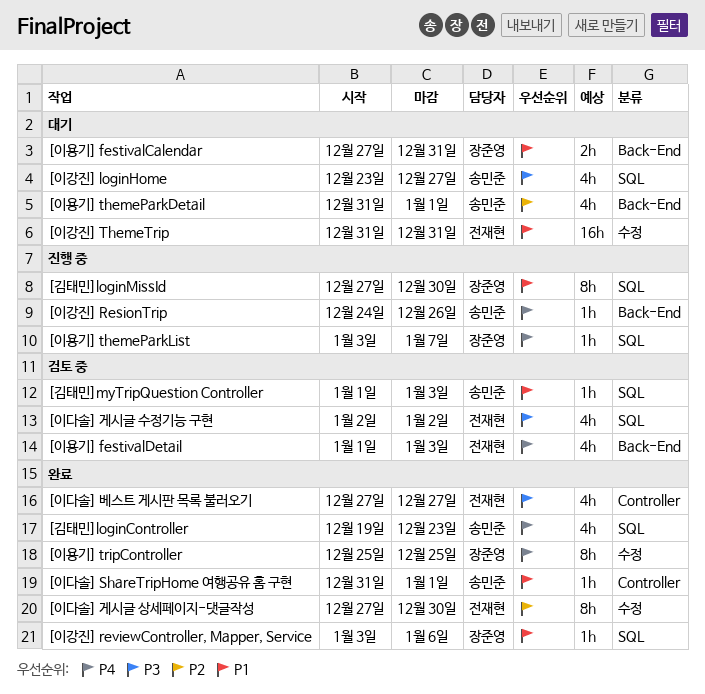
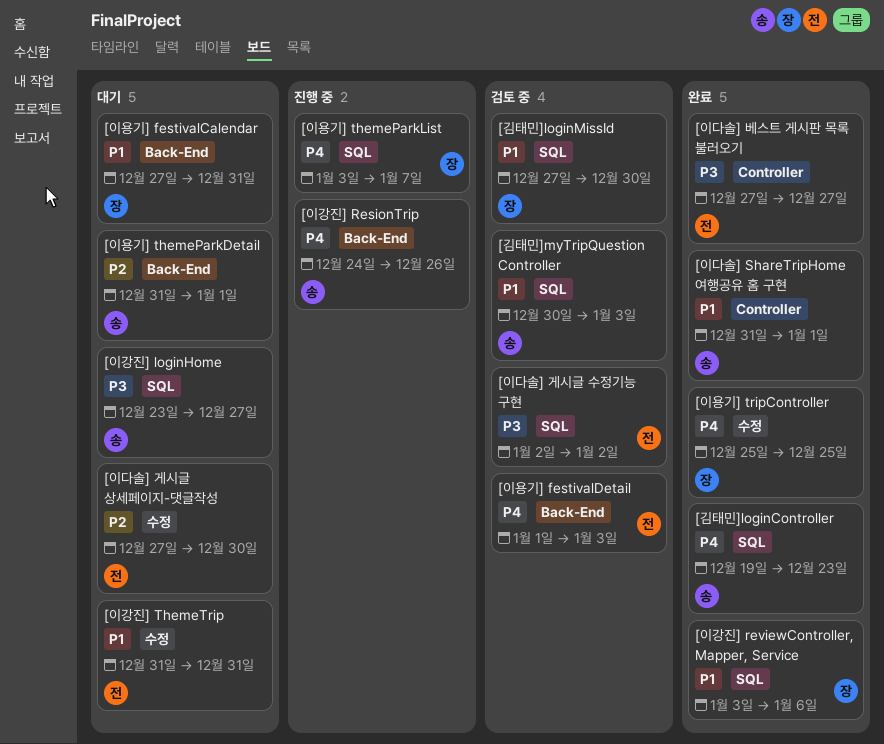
[김태민]loginMissId, status: 진행 중 -> 검토 중
[김태민]myTripQuestion Controller, start: Jan 1 -> Dec 30
[이다솔] 게시글 상세페이지-댓글작성, status: 완료 -> 대기

